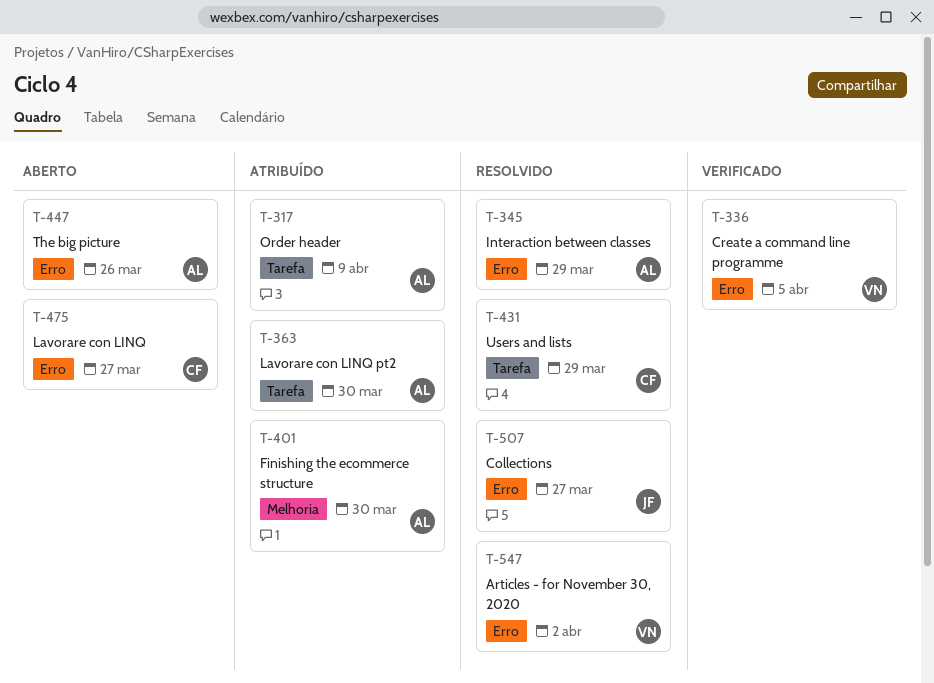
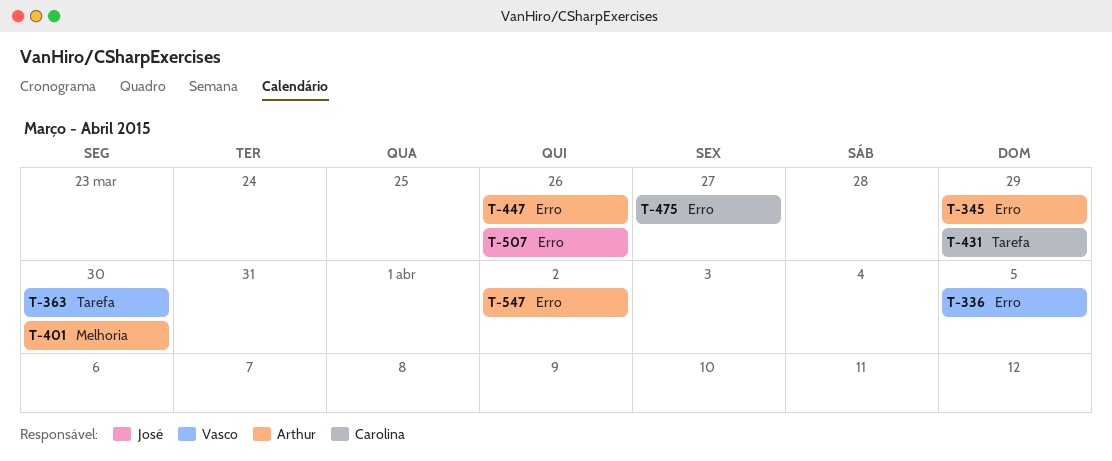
T-317: present -> none
T-363, owner: Arthur -> Vasco
T-507, due: Mar 27 -> Mar 26
T-547, owner: Vasco -> Arthur

